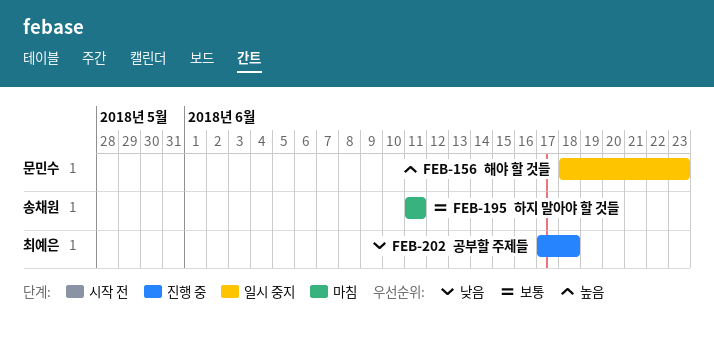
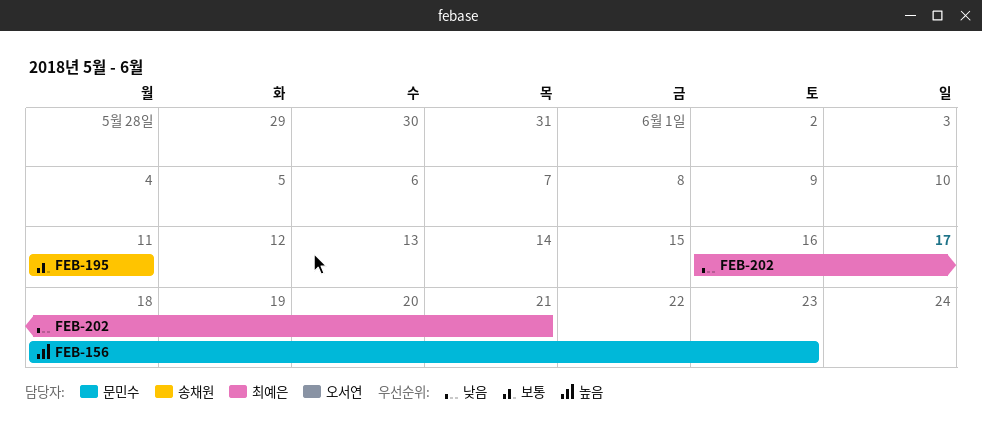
FEB-202, start: Jun 17 -> Jun 16
FEB-202, due: Jun 18 -> Jun 21

